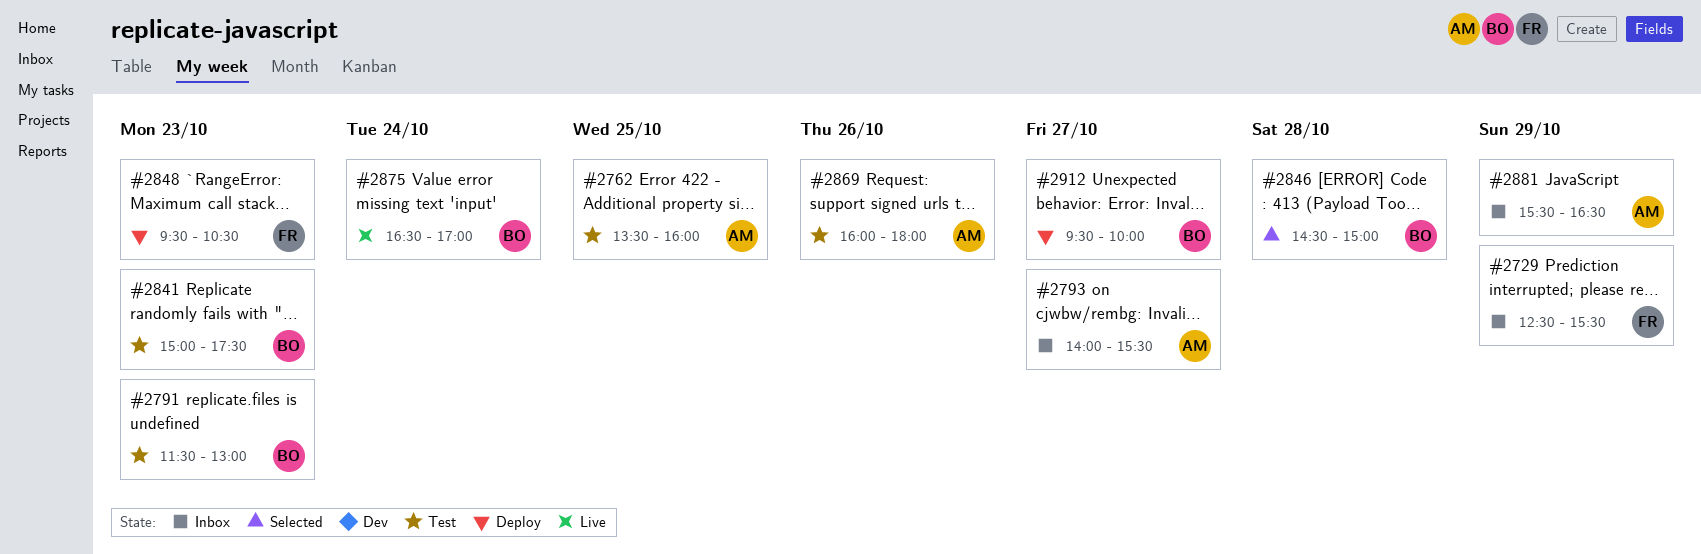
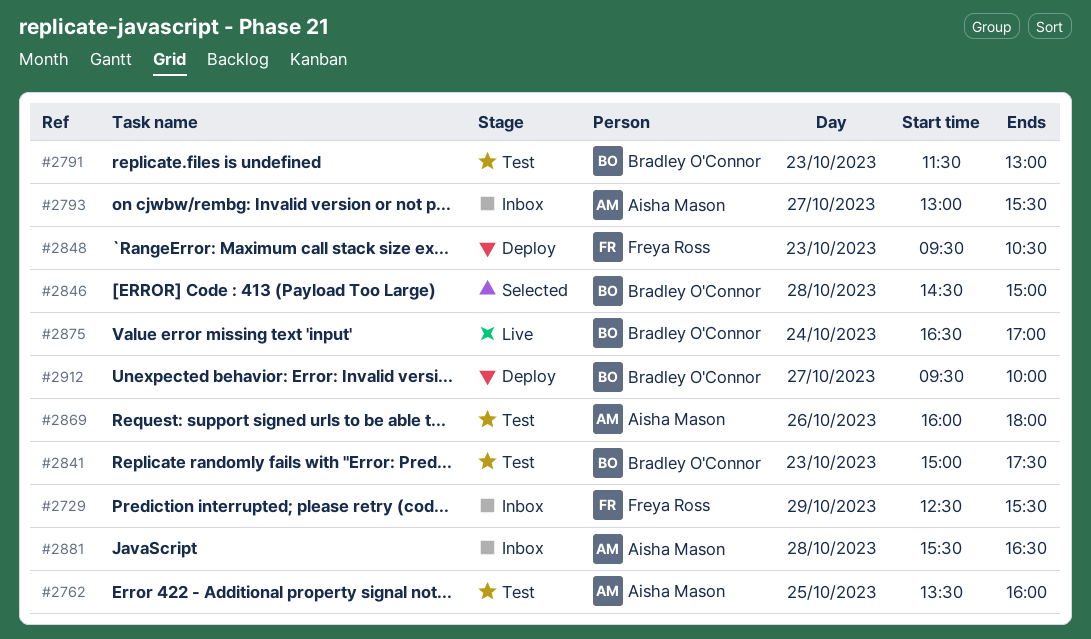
#2793, begins: 14:00 -> 13:00
#2881, day: Oct 29 -> Oct 28

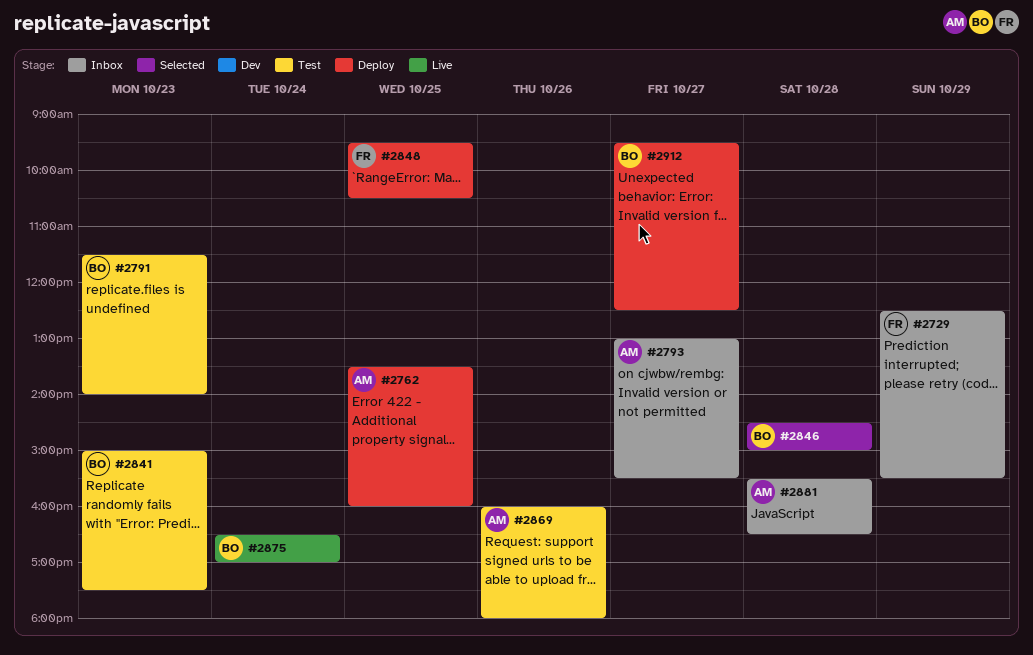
#2762, status: Test -> Deploy
#2791, ends: 13:00 -> 14:00
#2848, day: Oct 23 -> Oct 25
#2912, ends: 10:00 -> 12:30

